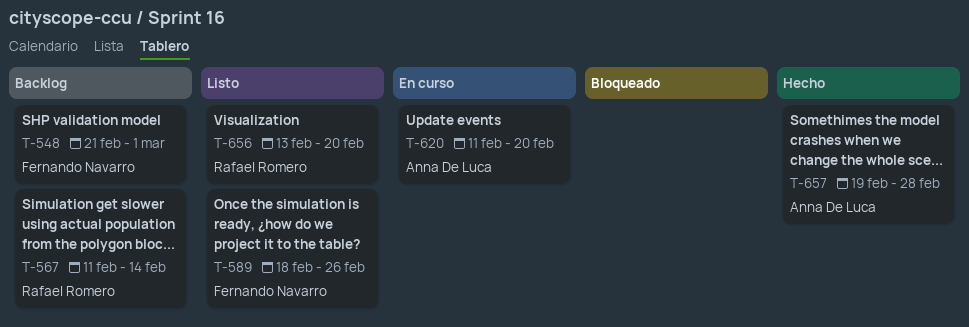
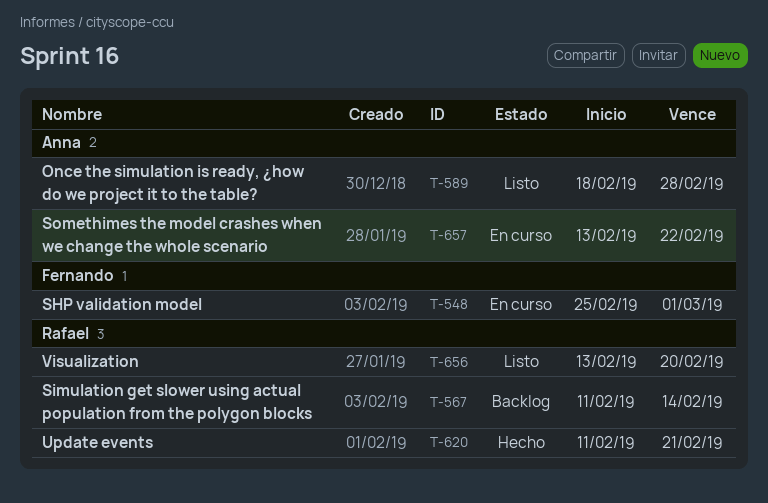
T-548, status: Backlog -> En curso
T-548, start: Feb 21 -> Feb 25
T-589, owner: Fernando Navarro -> Anna De Luca
T-589, due: Feb 26 -> Feb 28
T-620, status: En curso -> Hecho
T-620, owner: Anna De Luca -> Rafael Romero
T-620, due: Feb 20 -> Feb 21
T-657, status: Hecho -> En curso
T-657, start: Feb 19 -> Feb 13
T-657, due: Feb 28 -> Feb 22

